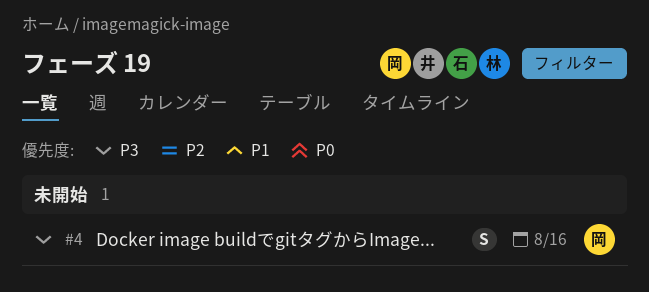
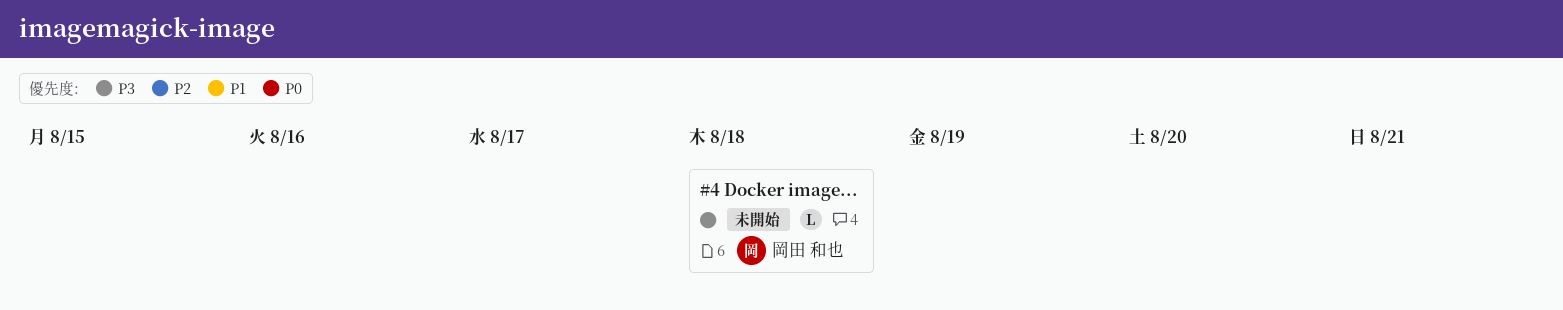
#4, estimate: S -> L
#4, due: Aug 16 -> Aug 18

